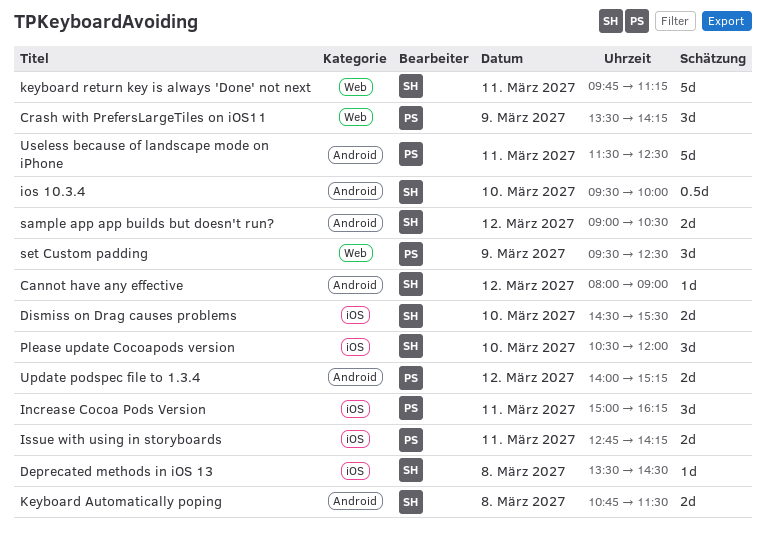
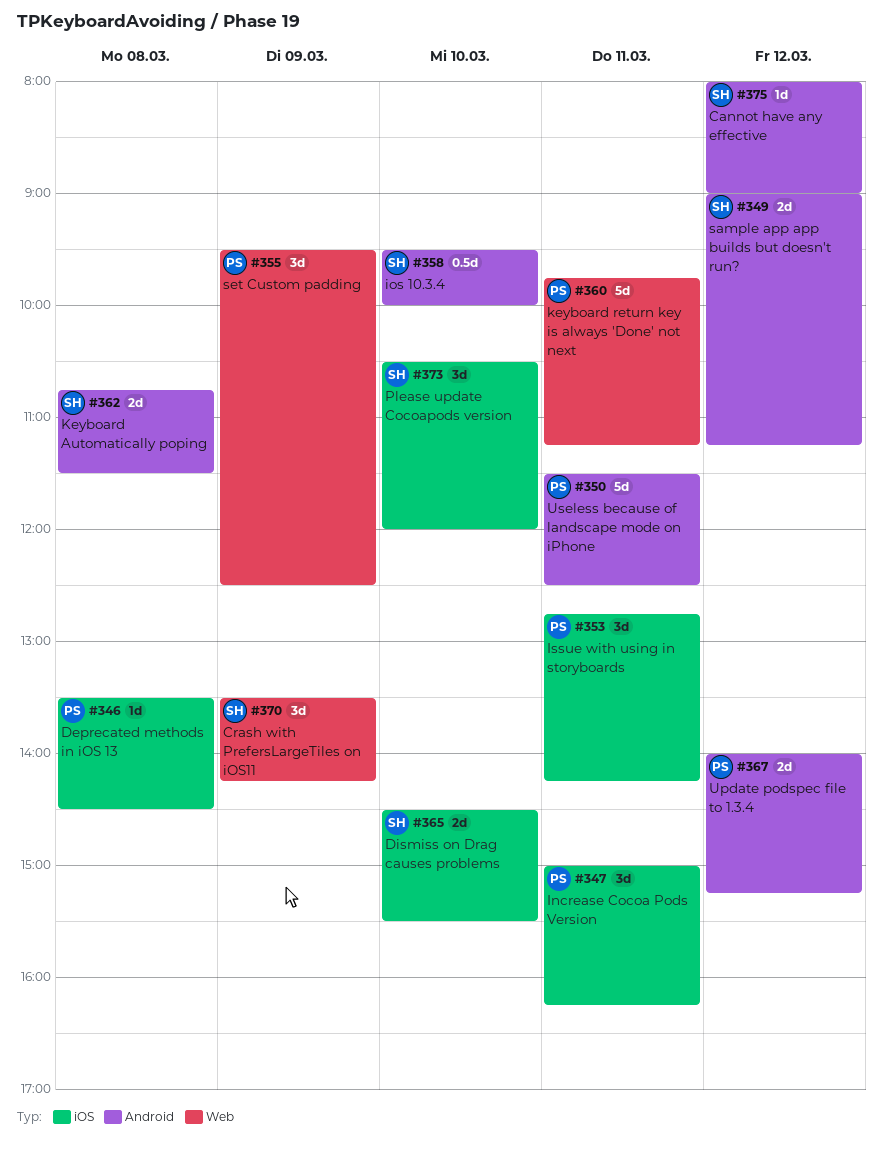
Crash with PrefersLargeTiles on iOS11, owner: PS -> SH
Deprecated methods in iOS 13, owner: SH -> PS
Issue with using in storyboards, estimate: 2d -> 3d
keyboard return key is always 'Done' not next, owner: SH -> PS
sample app app builds but doesn't run?, ends: 10:30 -> 11:15

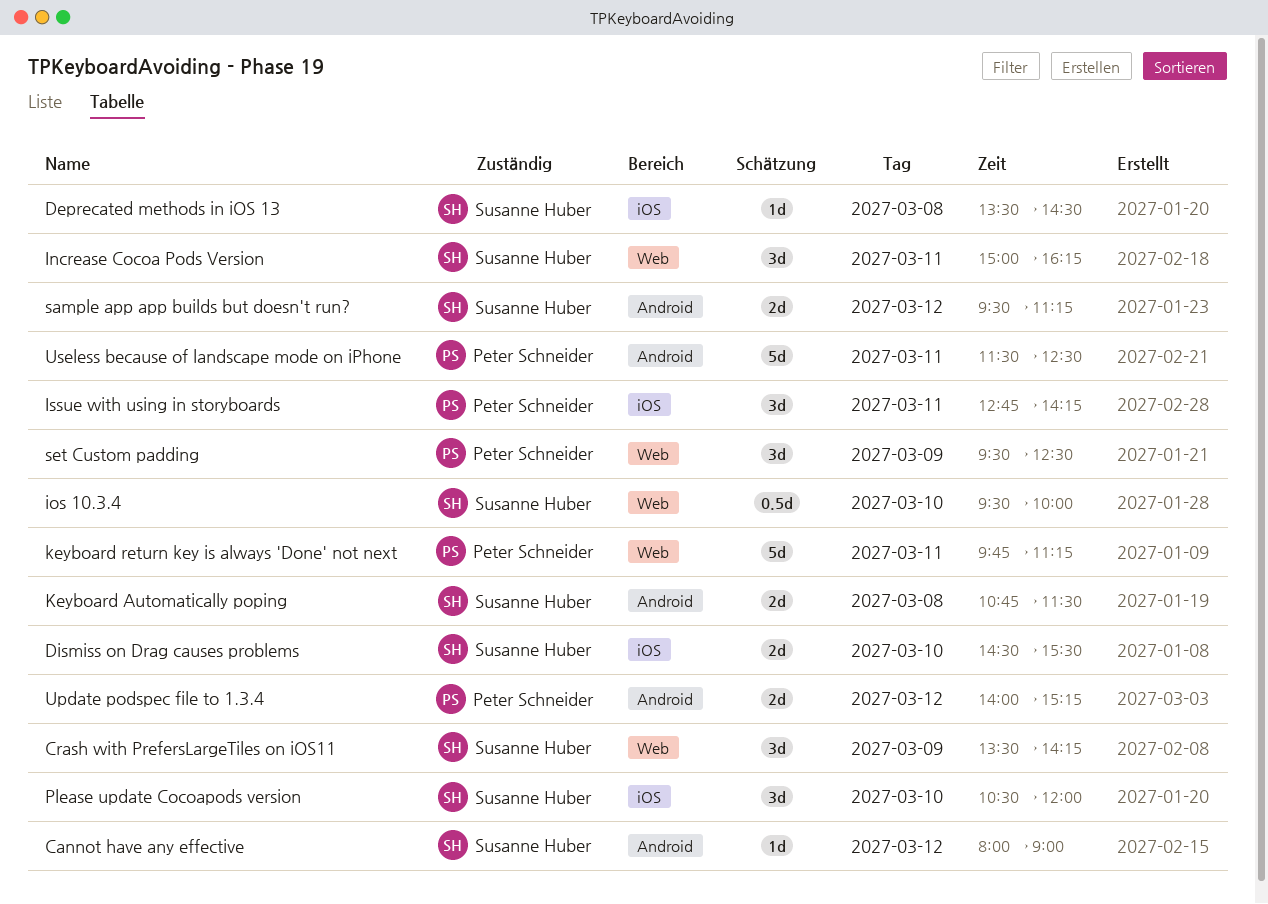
Deprecated methods in iOS 13, owner: Peter Schneider -> Susanne Huber
Increase Cocoa Pods Version, owner: Peter Schneider -> Susanne Huber
Increase Cocoa Pods Version, label: iOS -> Web
ios 10.3.4, label: Android -> Web
sample app app builds but doesn't run?, begins: 09:00 -> 09:30

